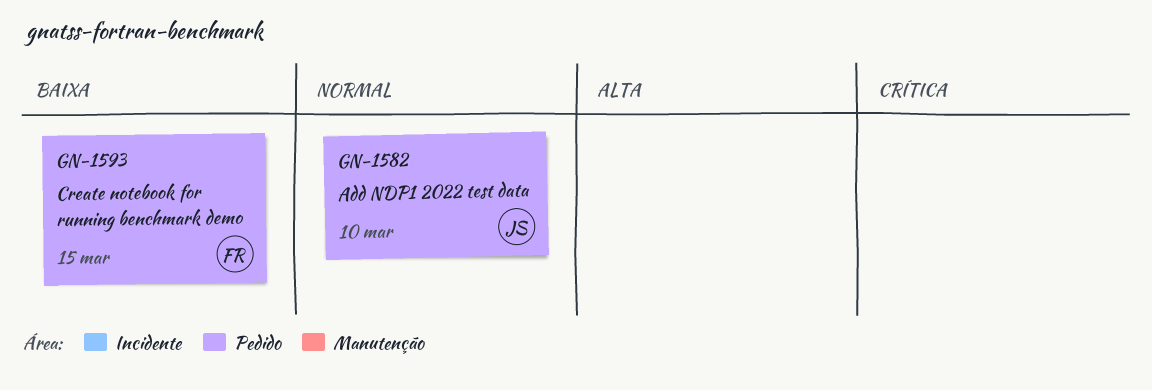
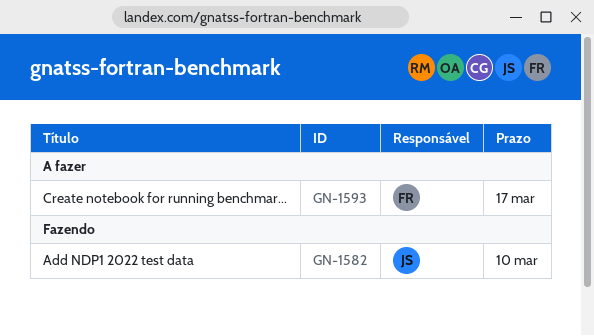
GN-1593, due: Mar 15 -> Mar 17

